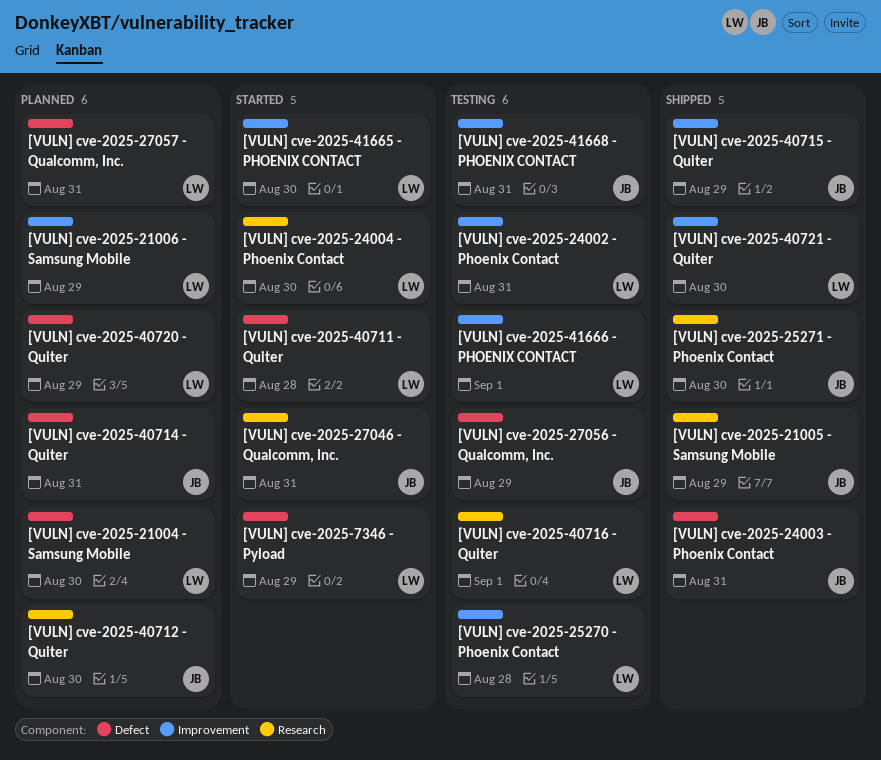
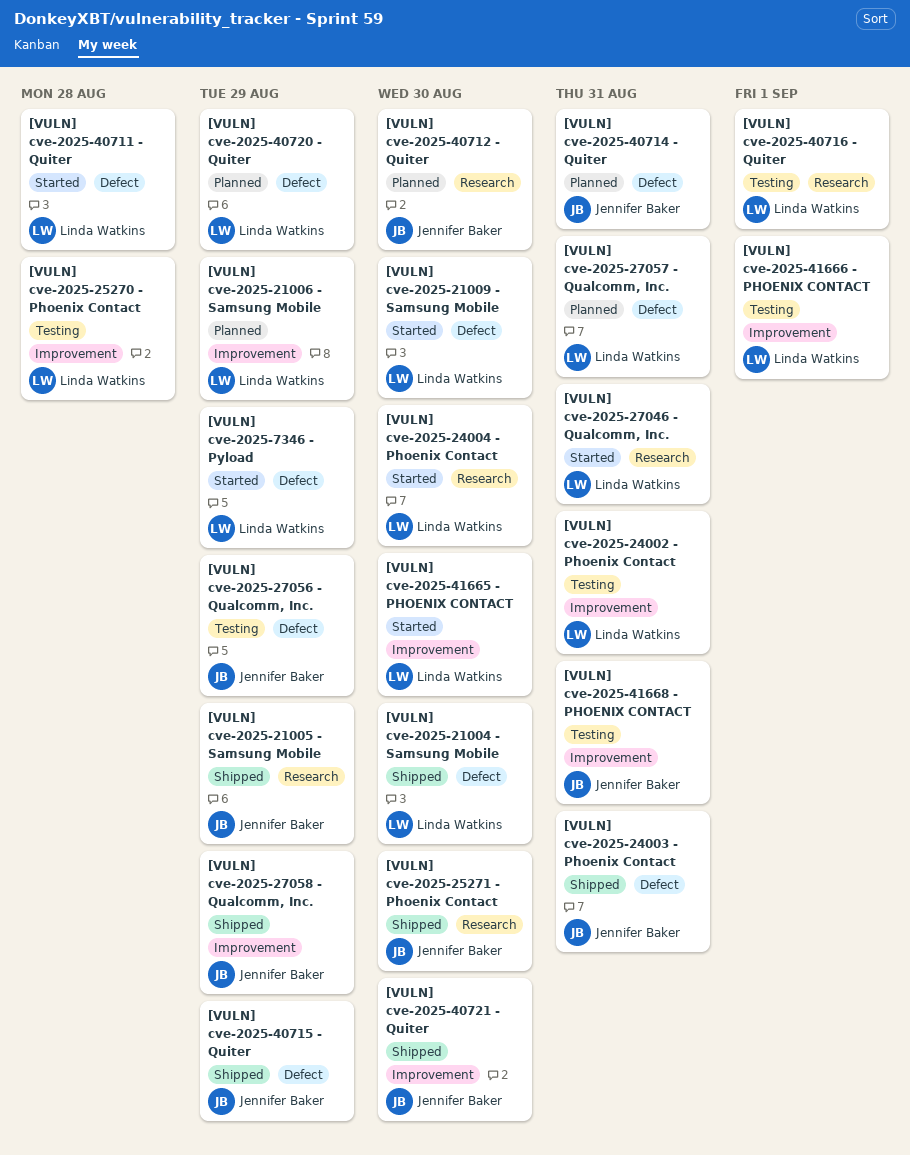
[VULN] cve-2025-21004 - Samsung Mobile, status: Planned -> Shipped
[VULN] cve-2025-21009 - Samsung Mobile: none -> present
[VULN] cve-2025-27046 - Qualcomm, Inc., owner: Jennifer Baker -> Linda Watkins
[VULN] cve-2025-27058 - Qualcomm, Inc.: none -> present
[VULN] cve-2025-40715 - Quiter, label: Improvement -> Defect
[VULN] cve-2025-40721 - Quiter, owner: Linda Watkins -> Jennifer Baker

